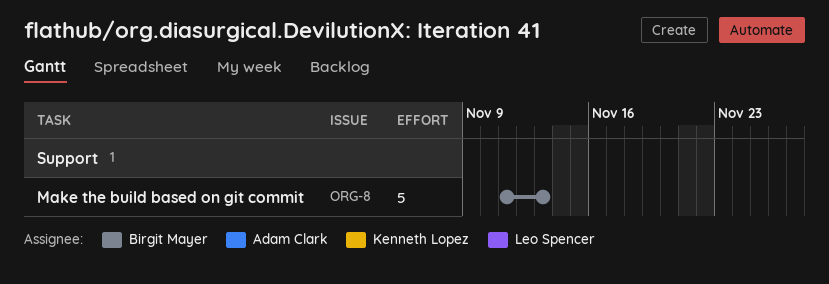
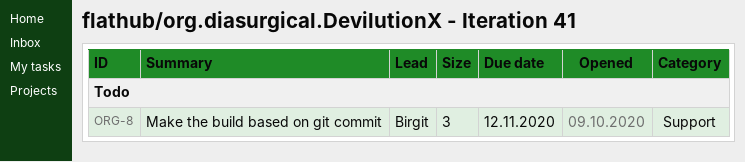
ORG-8, estimate: 5 -> 3
ORG-8, due: Nov 13 -> Nov 12

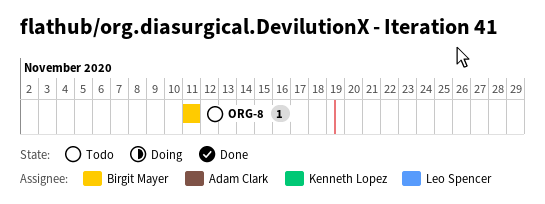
ORG-8, estimate: 3 -> 1
ORG-8, due: Nov 12 -> Nov 11

